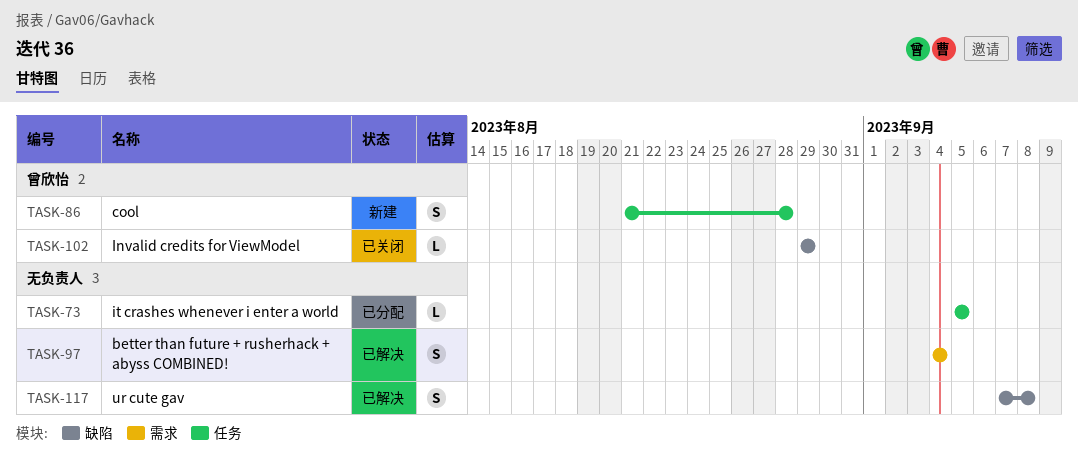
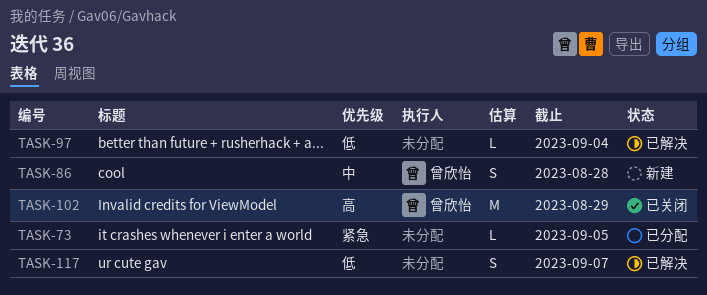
TASK-97, estimate: S -> L
TASK-102, estimate: L -> M
TASK-117, due: Sep 8 -> Sep 7

